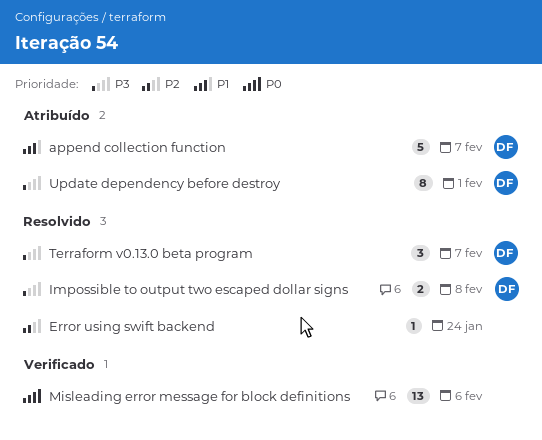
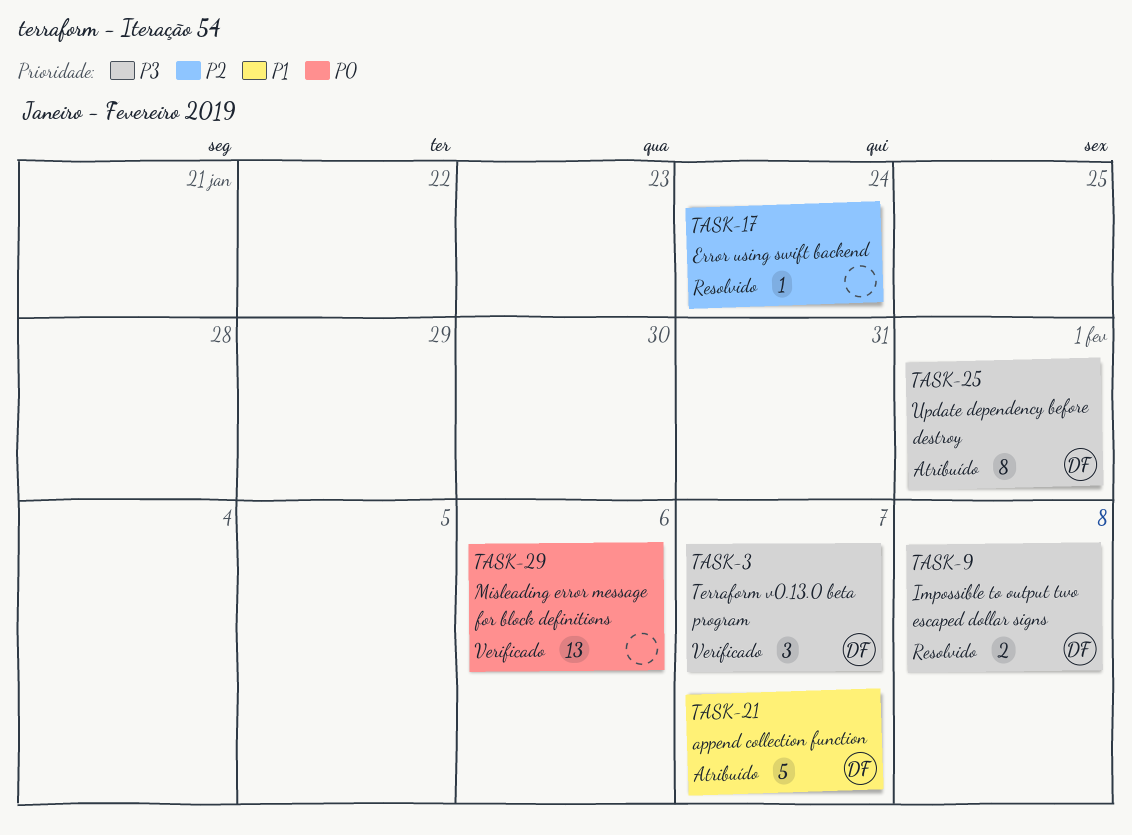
Terraform v0.13.0 beta program, status: Resolvido -> Verificado

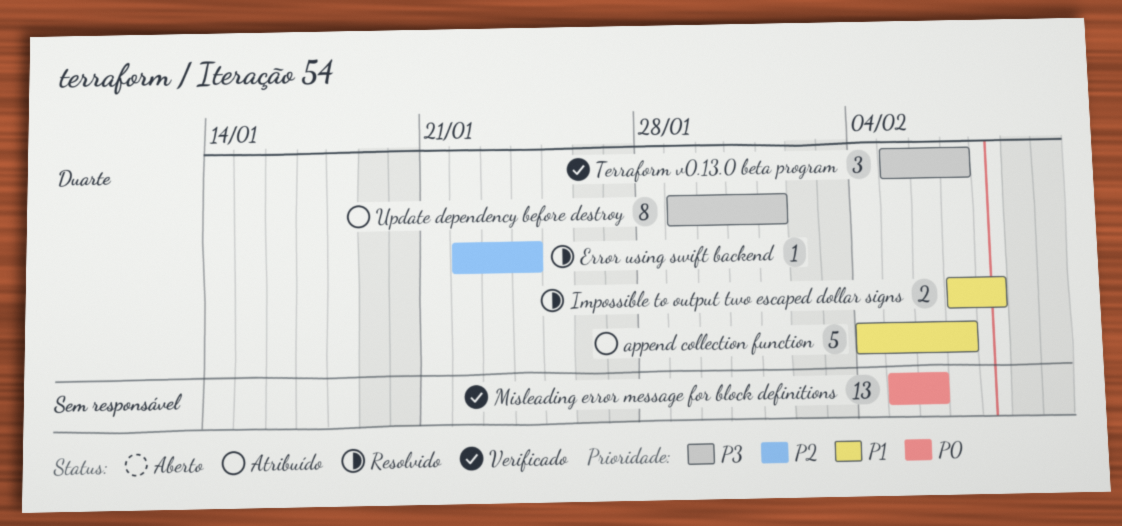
Error using swift backend, owner: none -> Duarte
Impossible to output two escaped dollar signs, priority: P3 -> P1

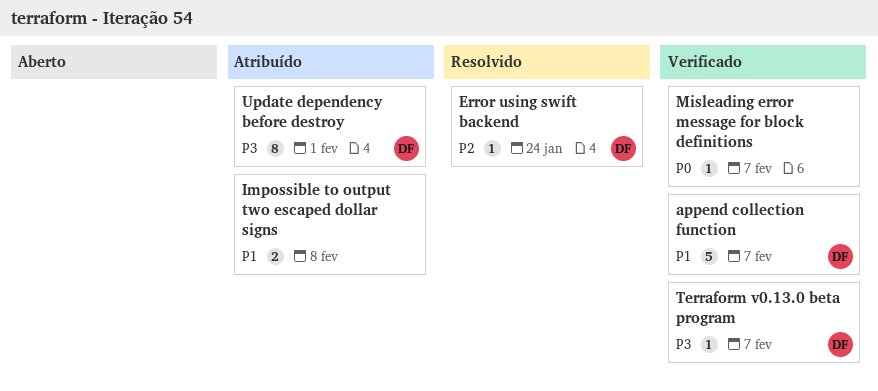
append collection function, status: Atribuído -> Verificado
Impossible to output two escaped dollar signs, status: Resolvido -> Atribuído
Impossible to output two escaped dollar signs, owner: Duarte -> none
Misleading error message for block definitions, estimate: 13 -> 1
Misleading error message for block definitions, due: Feb 6 -> Feb 7
Terraform v0.13.0 beta program, estimate: 3 -> 1

